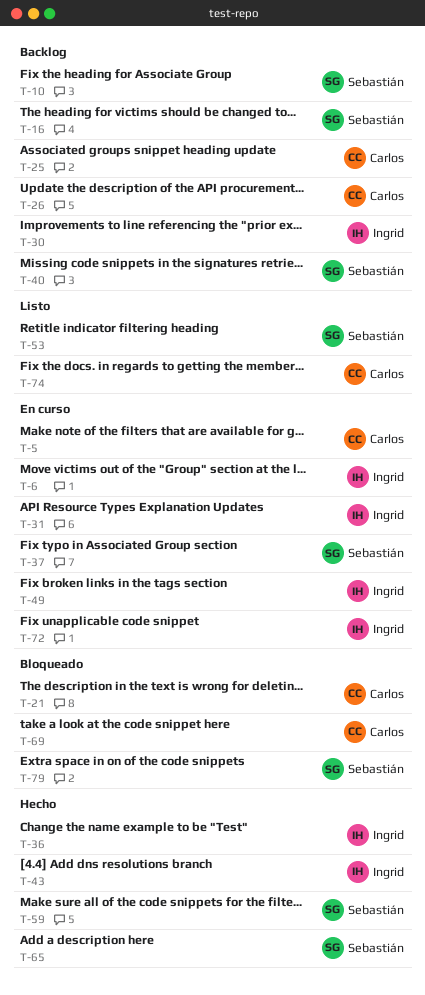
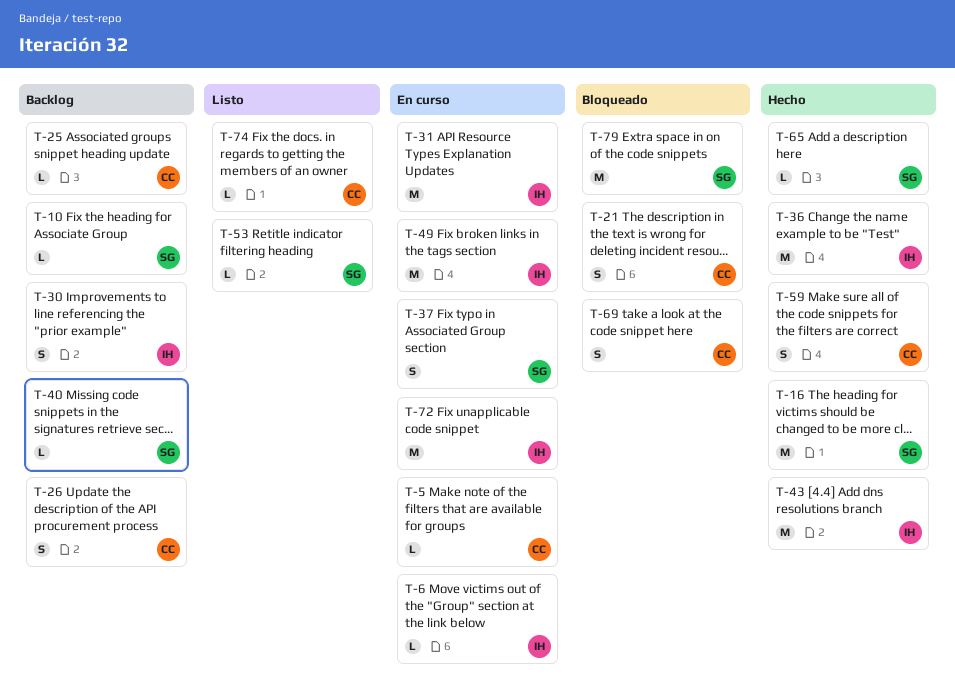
T-16, status: Backlog -> Hecho
T-59, owner: Sebastián -> Carlos

